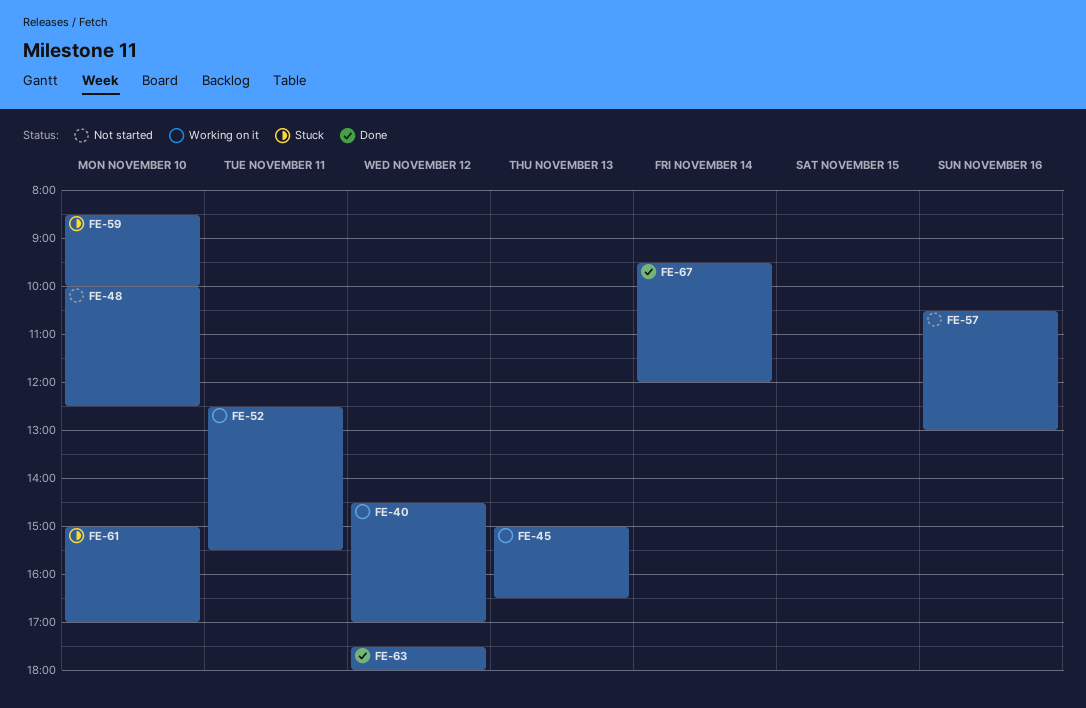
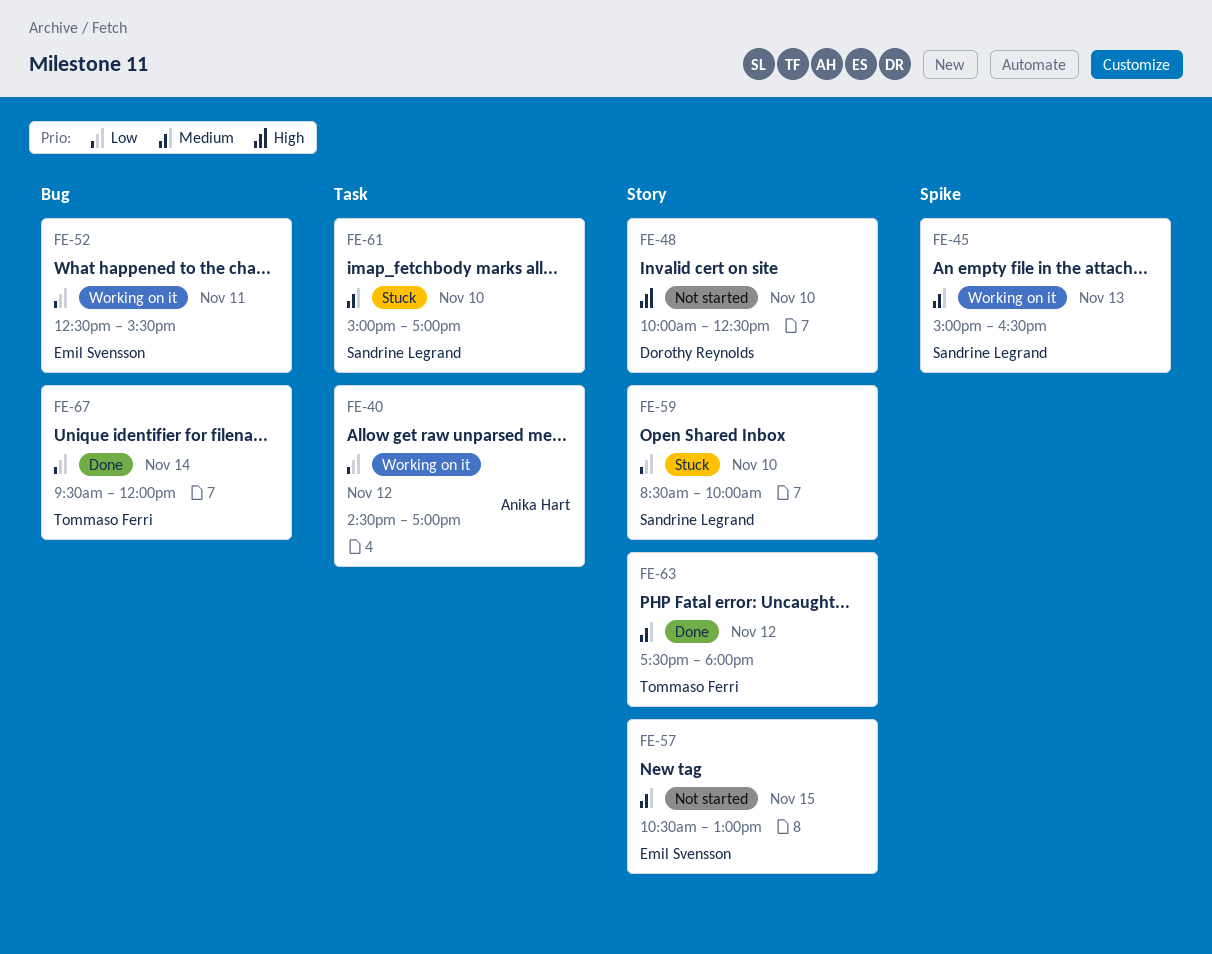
FE-57, day: Nov 16 -> Nov 15

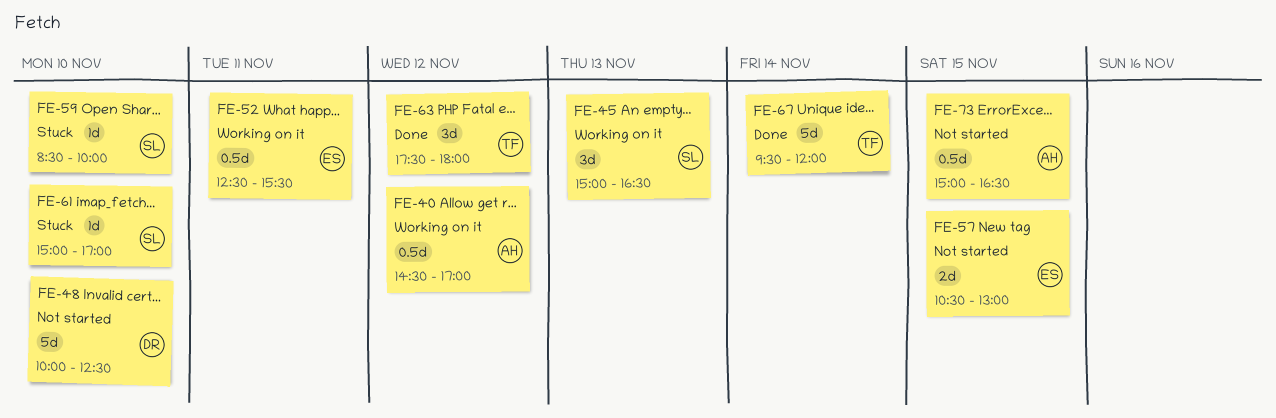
FE-73: none -> present

